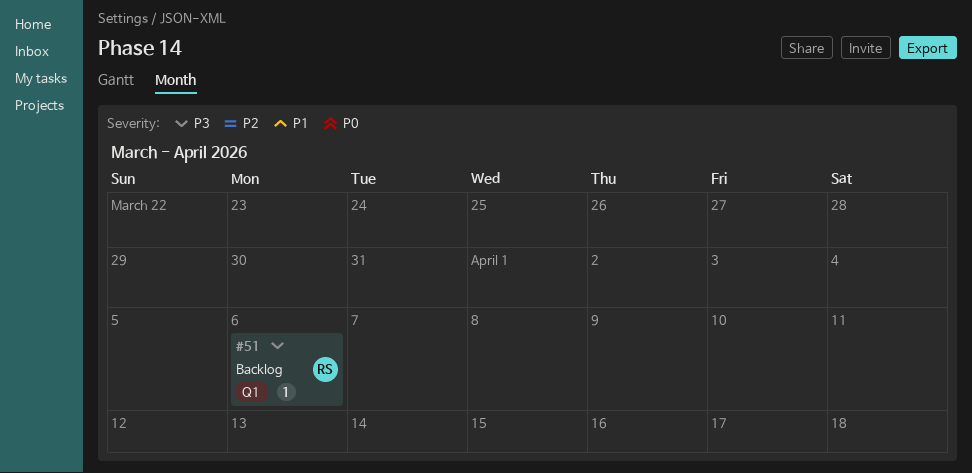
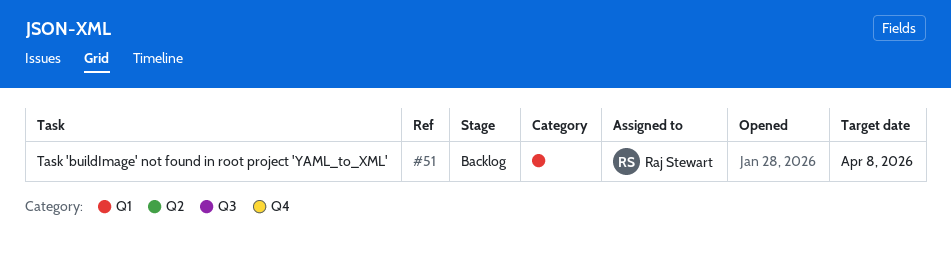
#51, due: Apr 6 -> Apr 8

